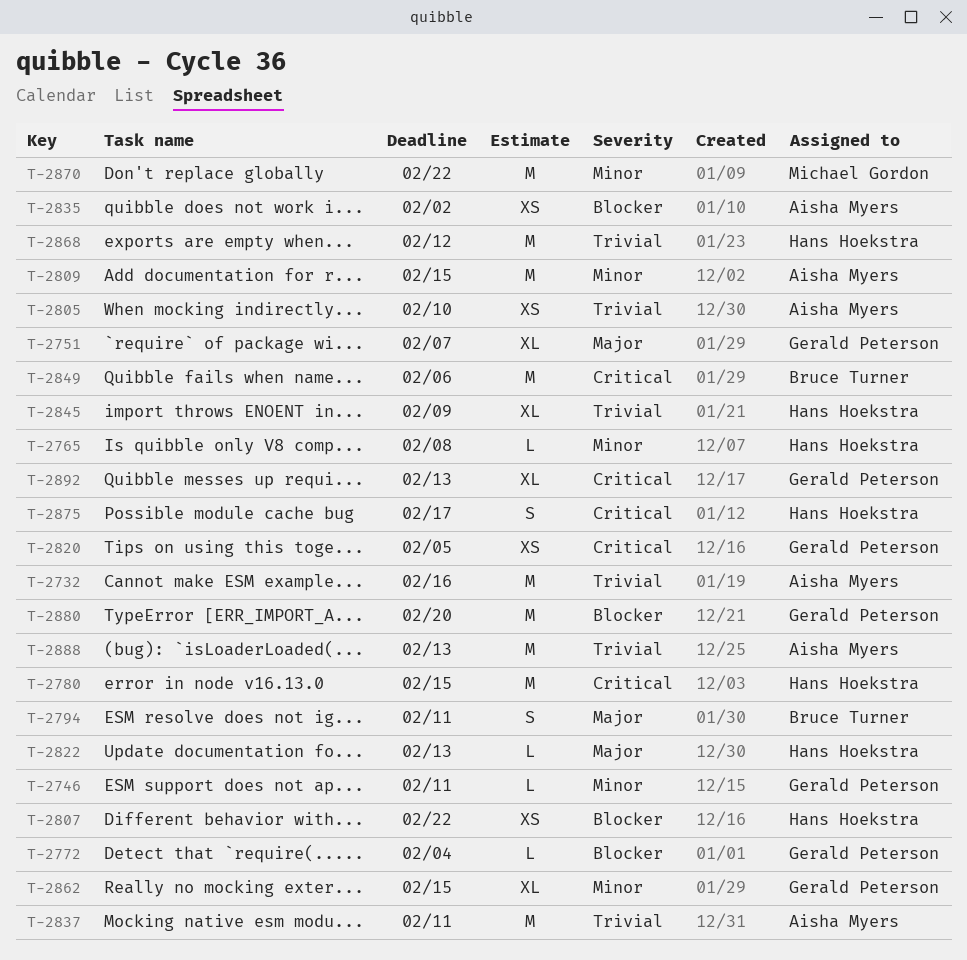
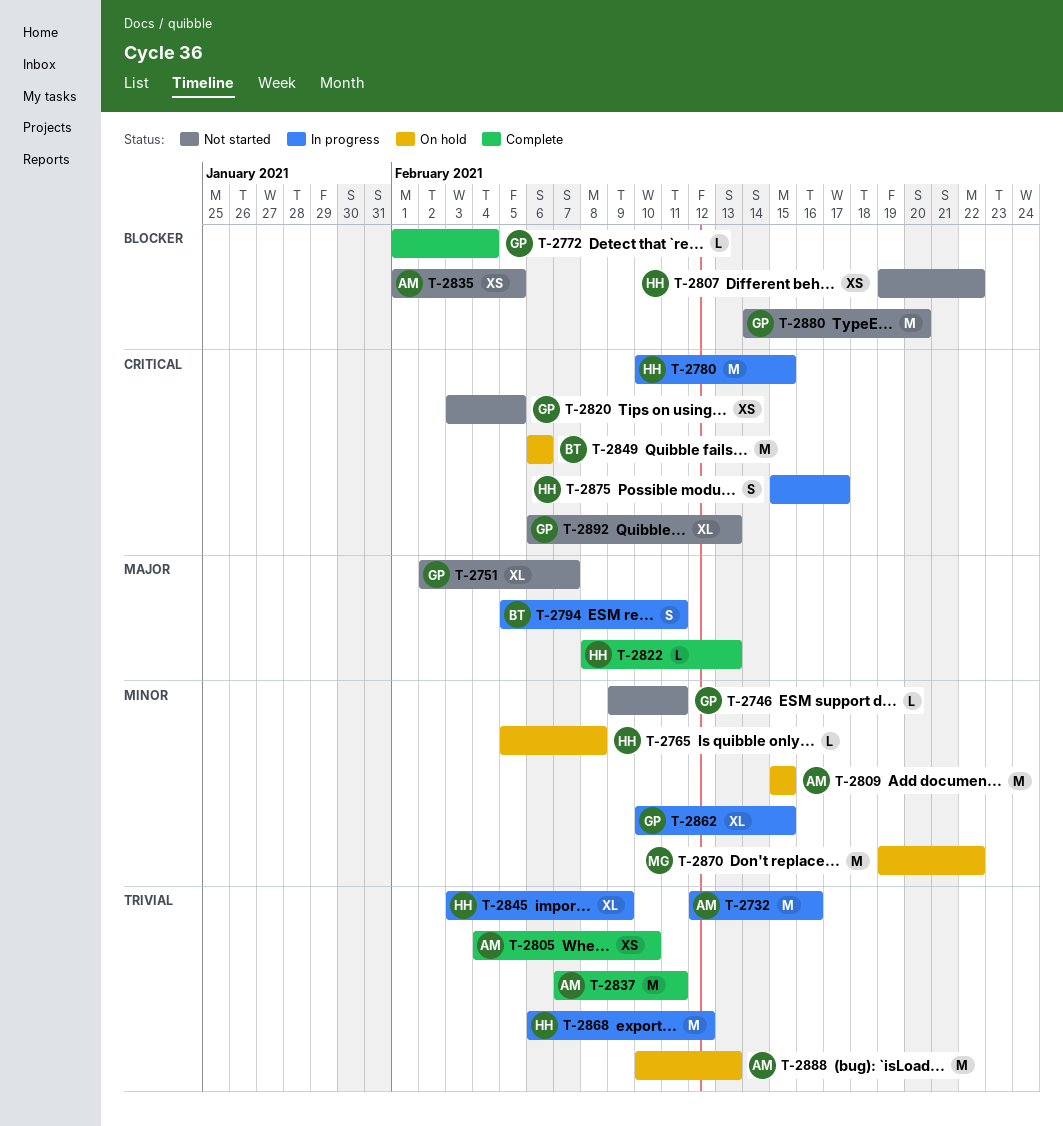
T-2835, due: Feb 2 -> Feb 5

